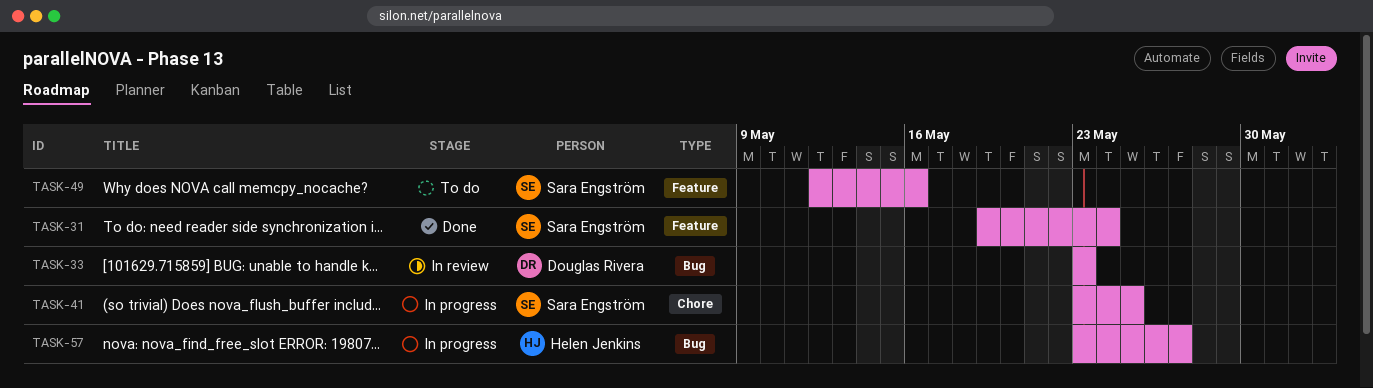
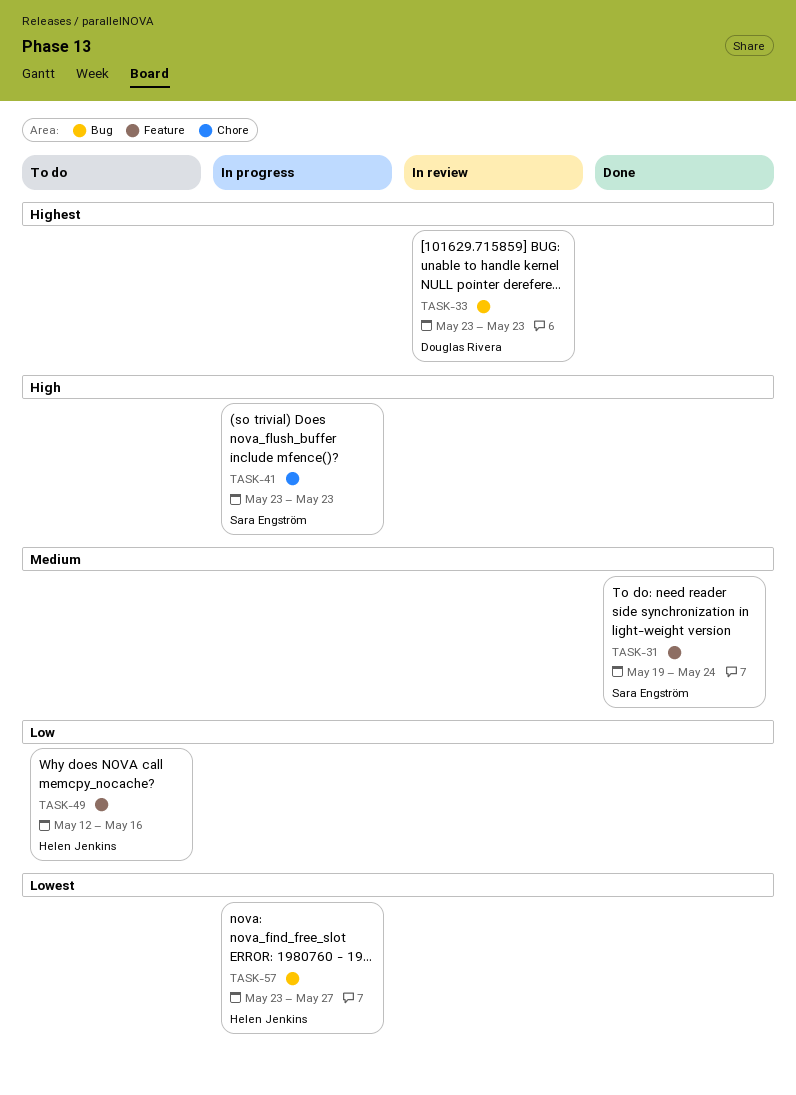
TASK-41, due: May 25 -> May 23
TASK-49, owner: Sara Engström -> Helen Jenkins

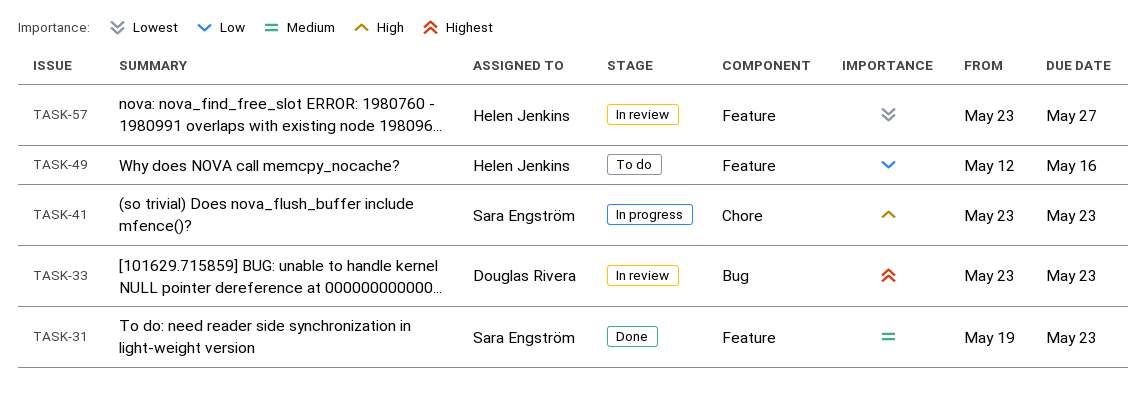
TASK-31, due: May 24 -> May 23
TASK-57, status: In progress -> In review
TASK-57, label: Bug -> Feature

